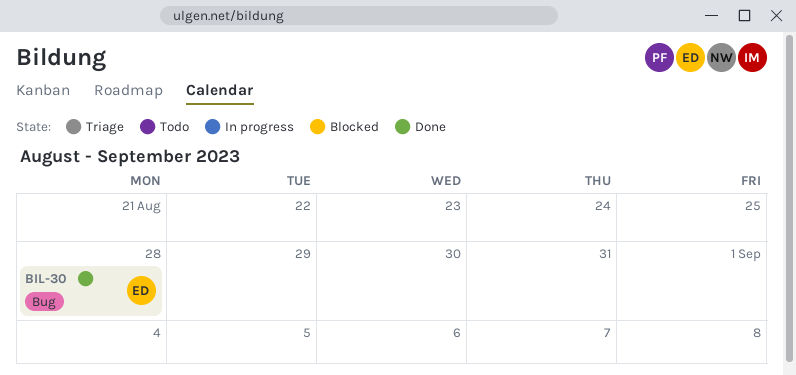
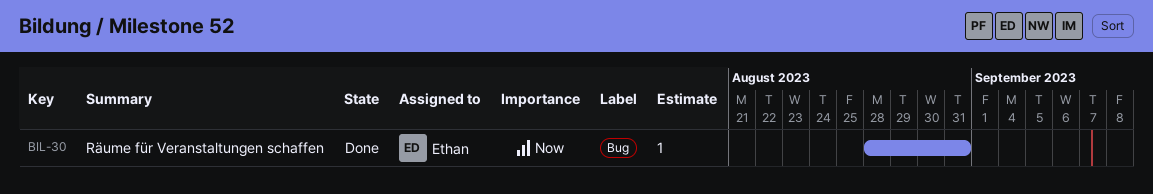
BIL-30, due: Aug 28 -> Aug 31

